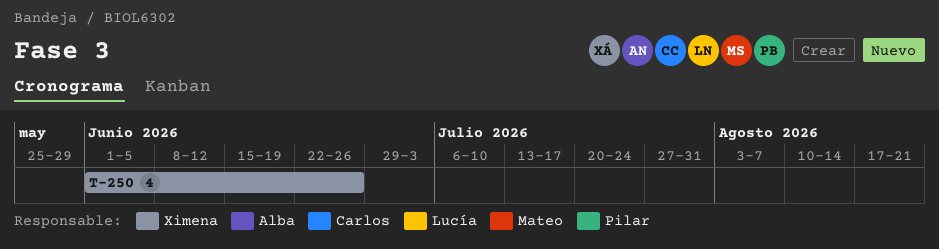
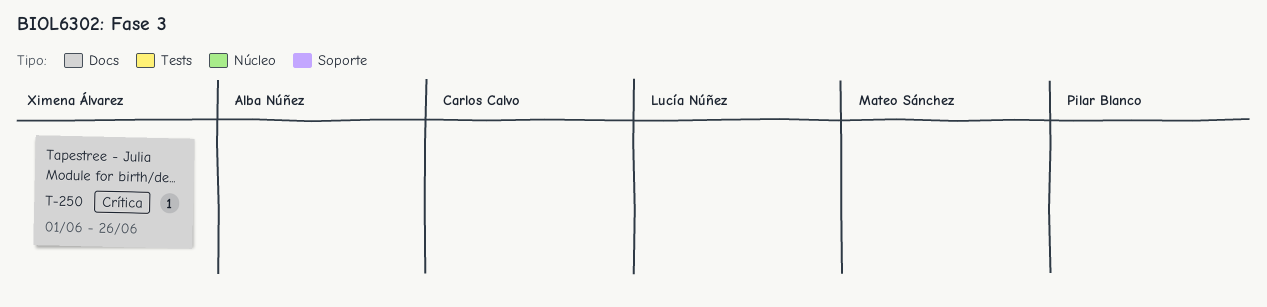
T-250, estimate: 4 -> 1

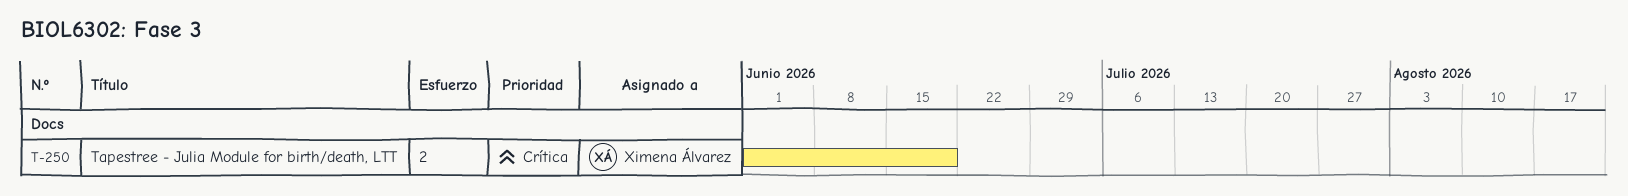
T-250, estimate: 1 -> 2
T-250, due: Jun 26 -> Jun 19

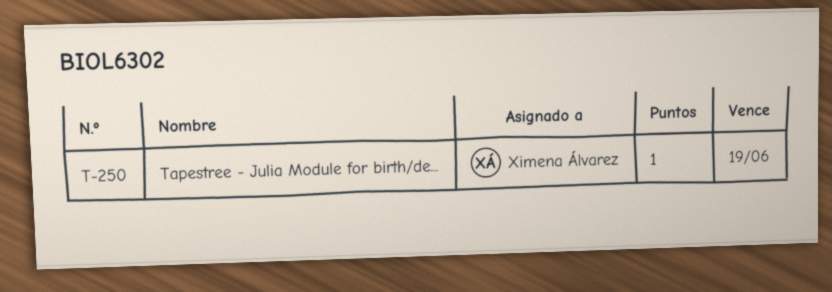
T-250, estimate: 2 -> 1

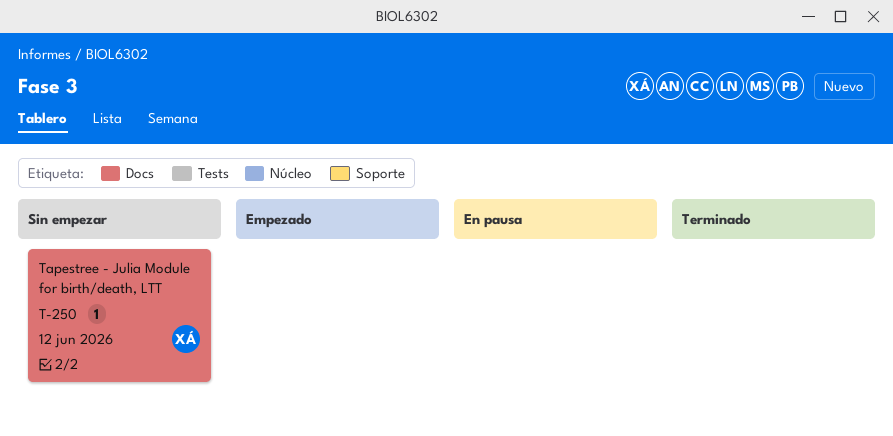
T-250, due: Jun 19 -> Jun 12

